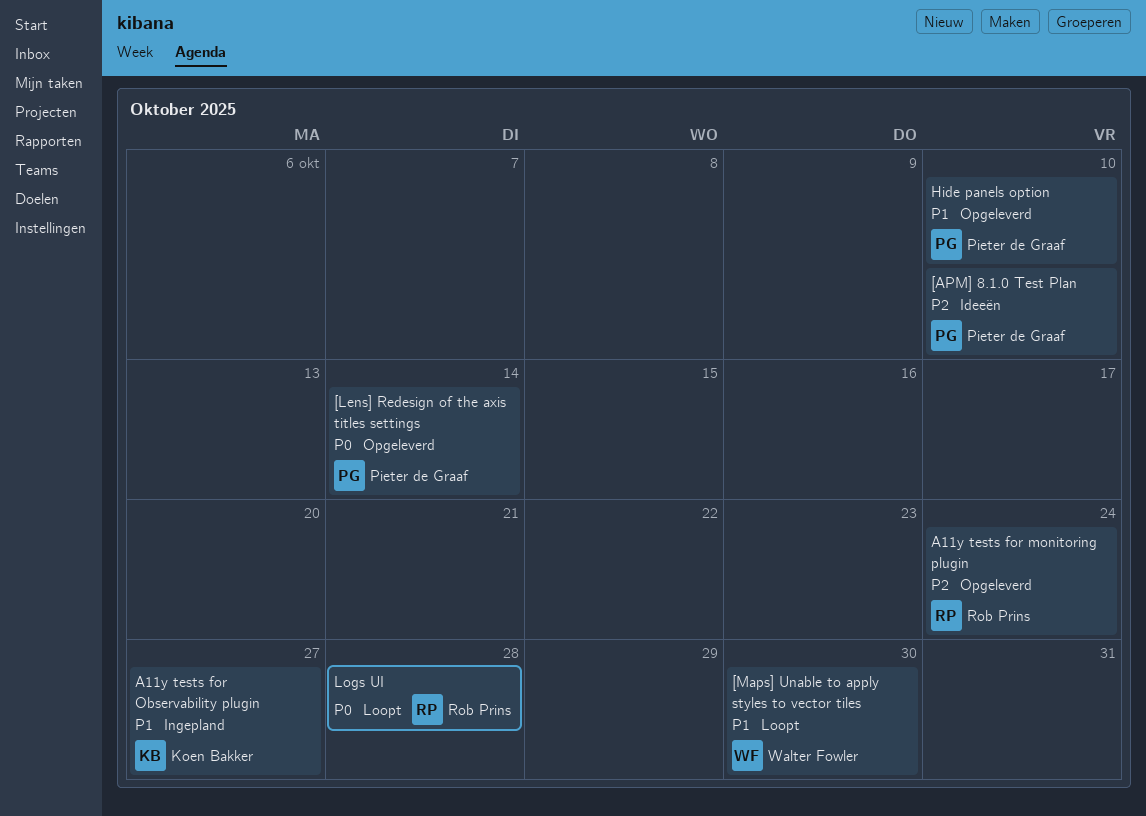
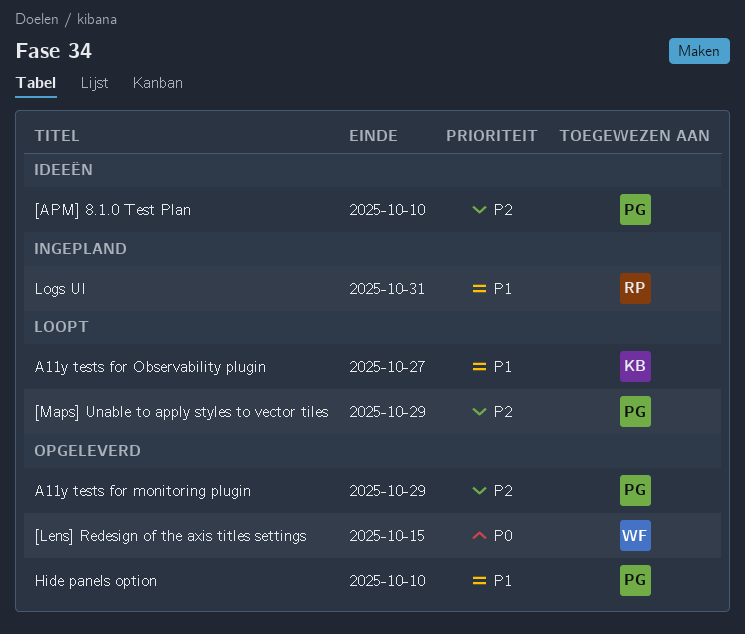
[Lens] Redesign of the axis titles settings, owner: Pieter de Graaf -> Walter Fowler
[Lens] Redesign of the axis titles settings, due: Oct 14 -> Oct 15
[Maps] Unable to apply styles to vector tiles, owner: Walter Fowler -> Pieter de Graaf
[Maps] Unable to apply styles to vector tiles, priority: P1 -> P2
[Maps] Unable to apply styles to vector tiles, due: Oct 30 -> Oct 29
A11y tests for monitoring plugin, owner: Rob Prins -> Pieter de Graaf
A11y tests for monitoring plugin, due: Oct 24 -> Oct 29
A11y tests for Observability plugin, status: Ingepland -> Loopt
Logs UI, status: Loopt -> Ingepland
Logs UI, priority: P0 -> P1
Logs UI, due: Oct 28 -> Oct 31

